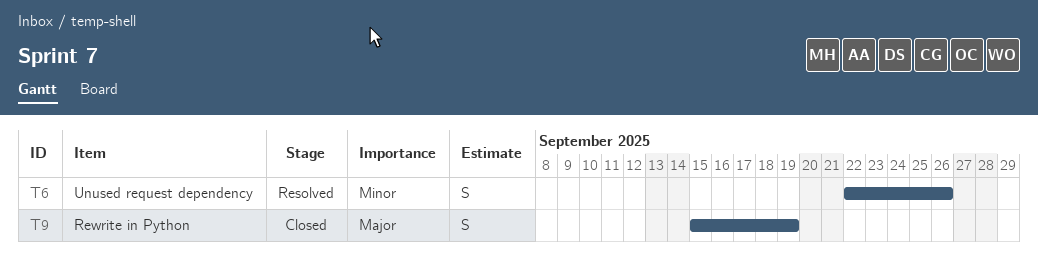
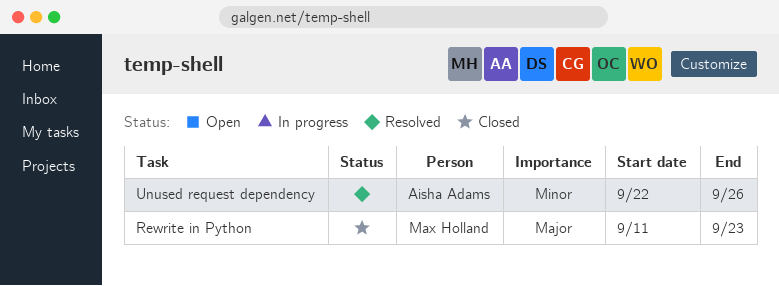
Rewrite in Python, start: Sep 15 -> Sep 11
Rewrite in Python, due: Sep 19 -> Sep 23

